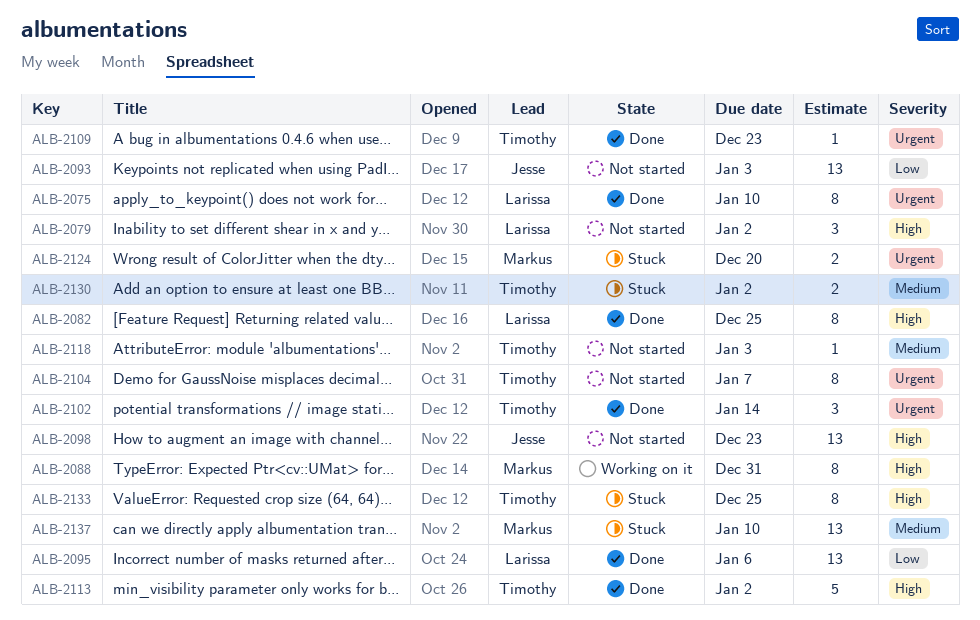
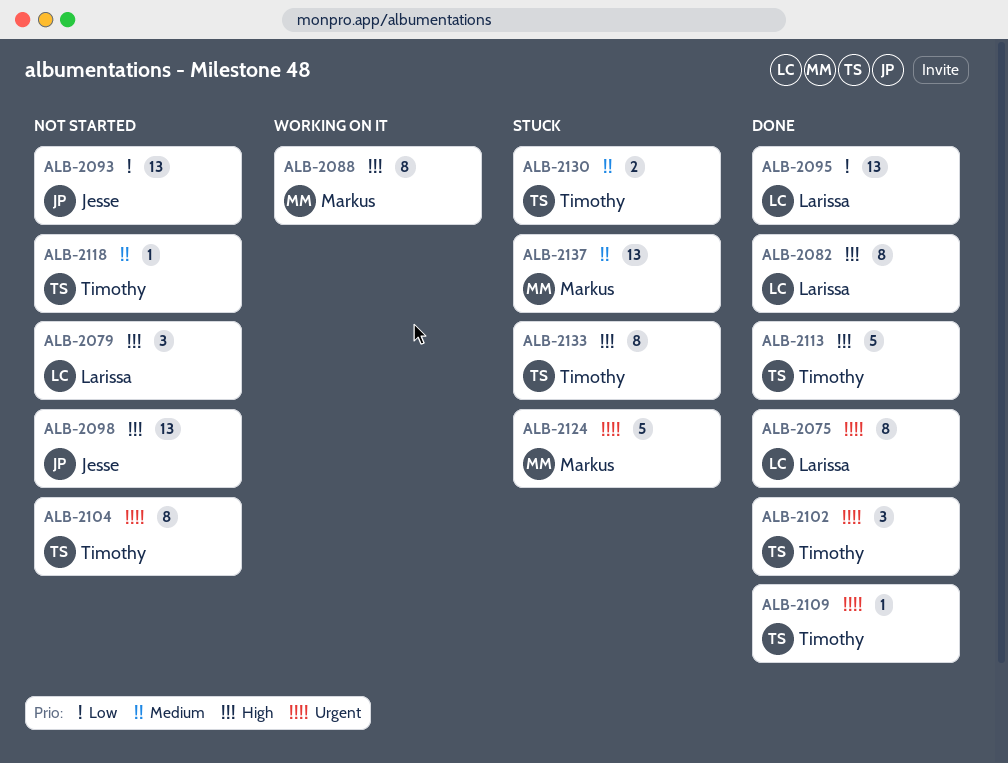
ALB-2124, estimate: 2 -> 5

